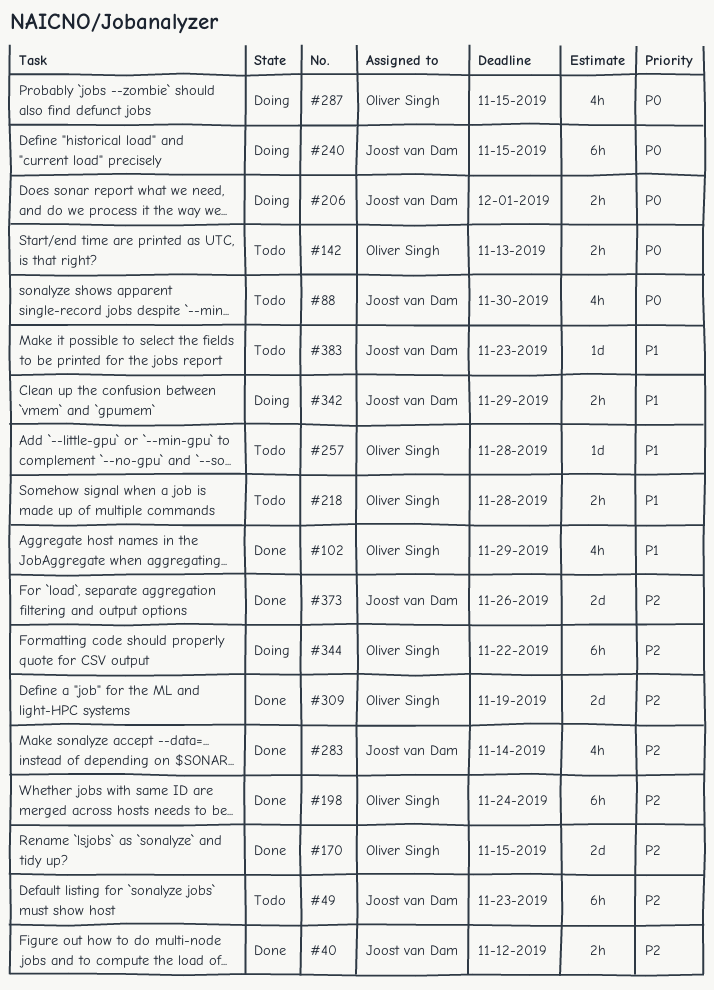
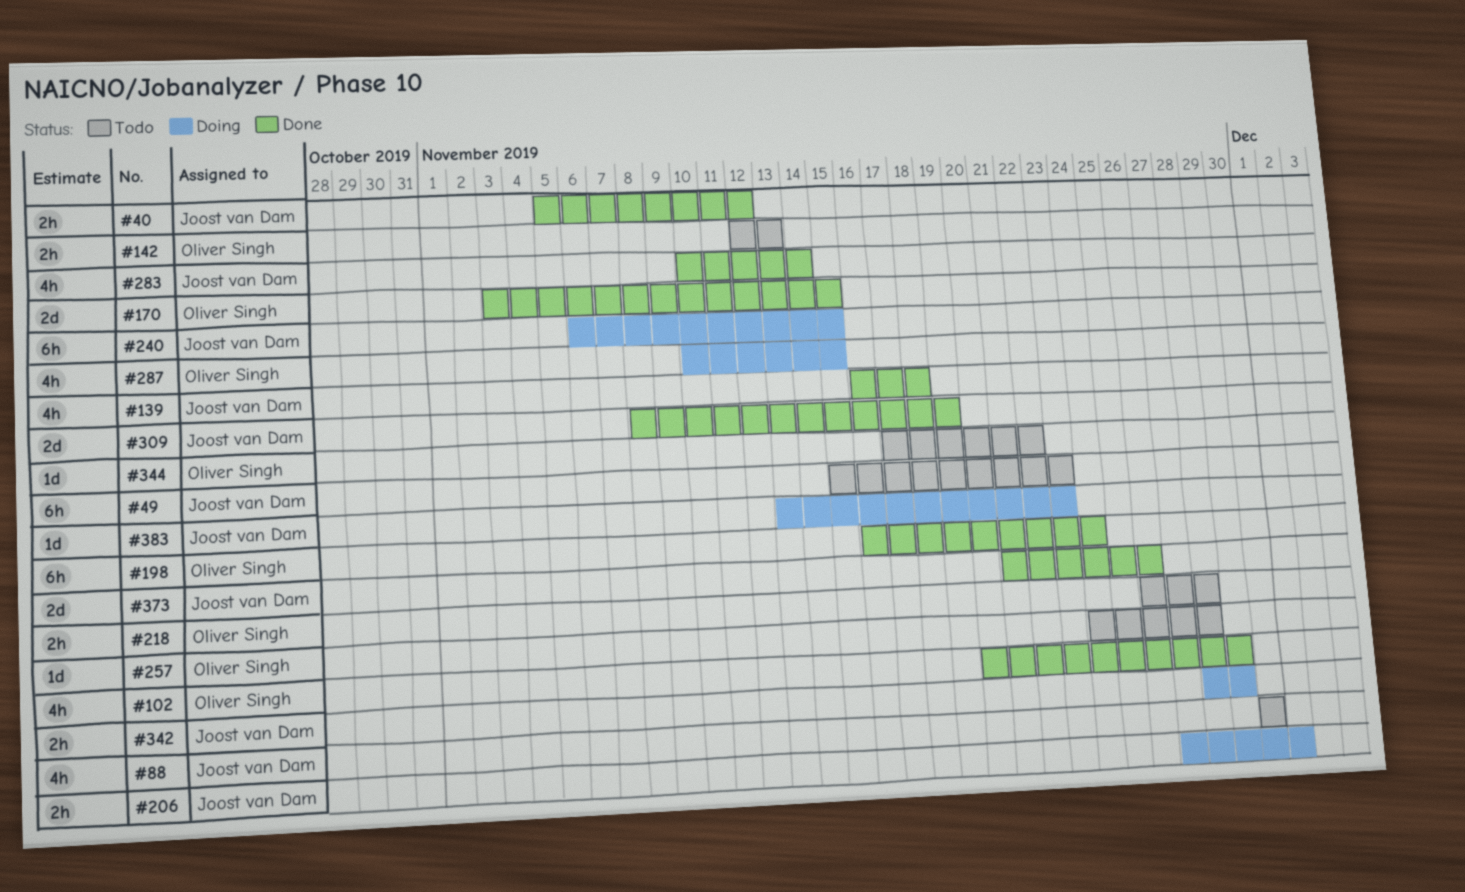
#139: none -> present
#309, owner: Oliver Singh -> Joost van Dam
#344, status: Doing -> Todo
#344, estimate: 6h -> 1d
#383, status: Todo -> Doing

